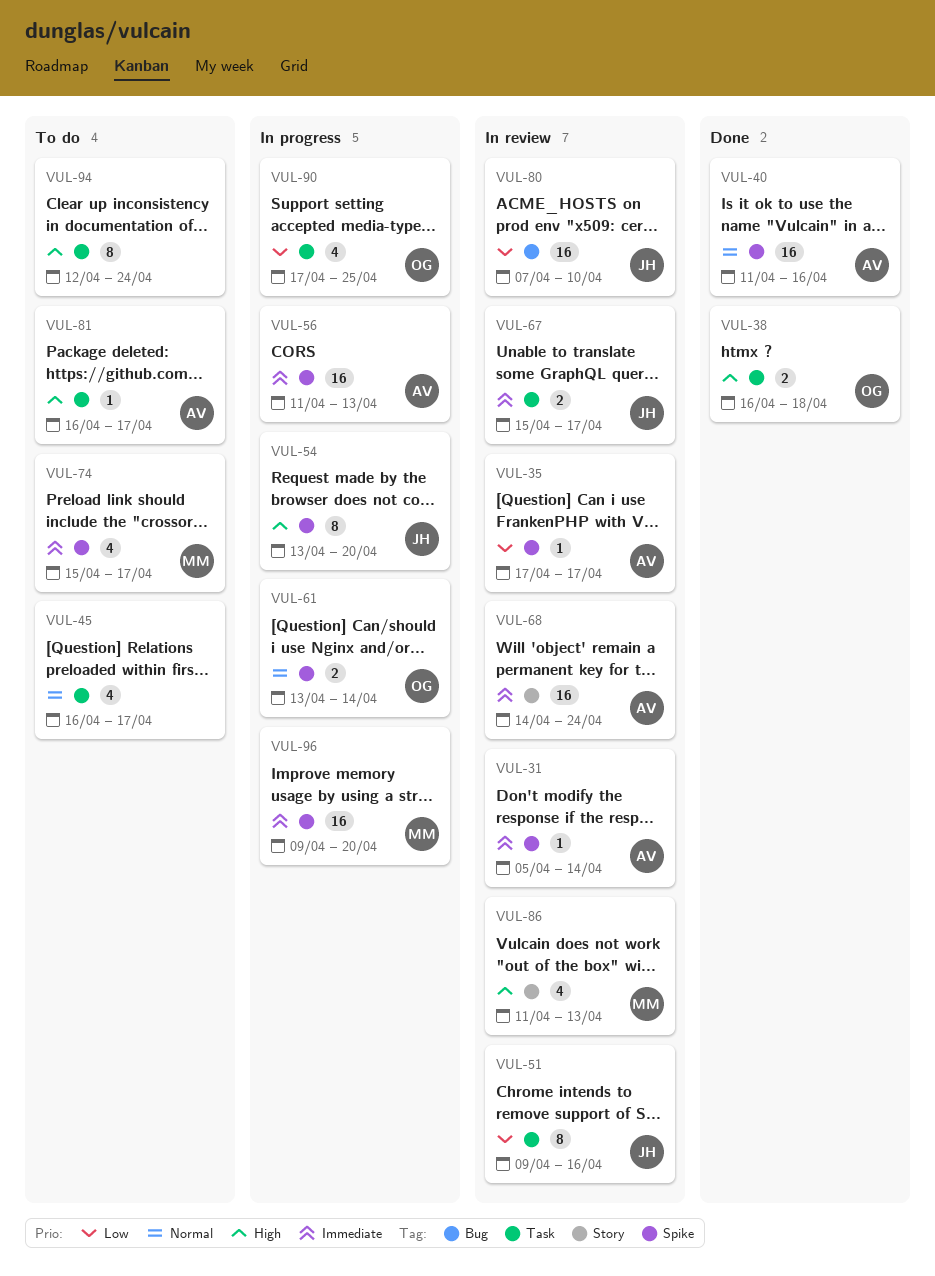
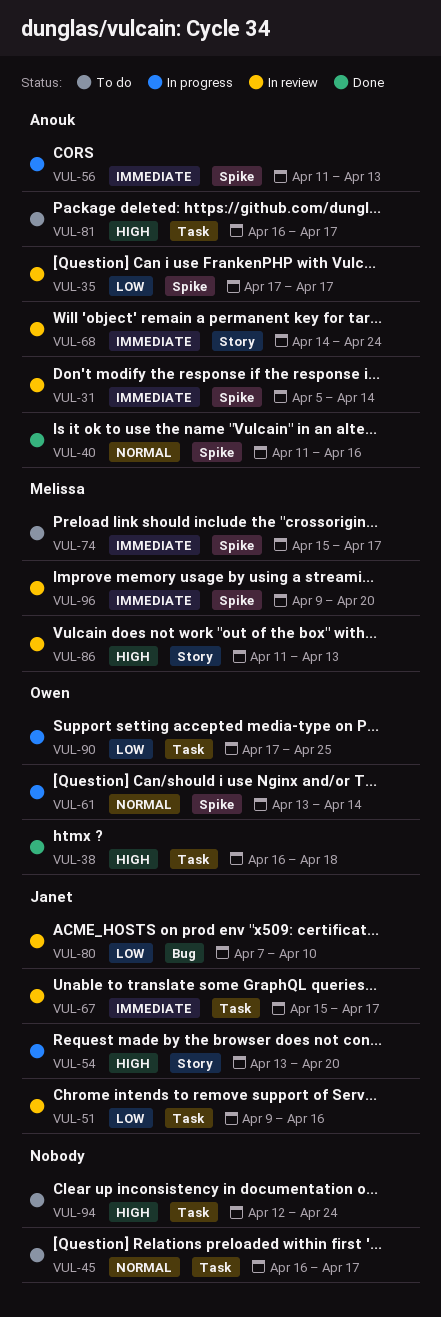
VUL-54, label: Spike -> Story
VUL-96, status: In progress -> In review

